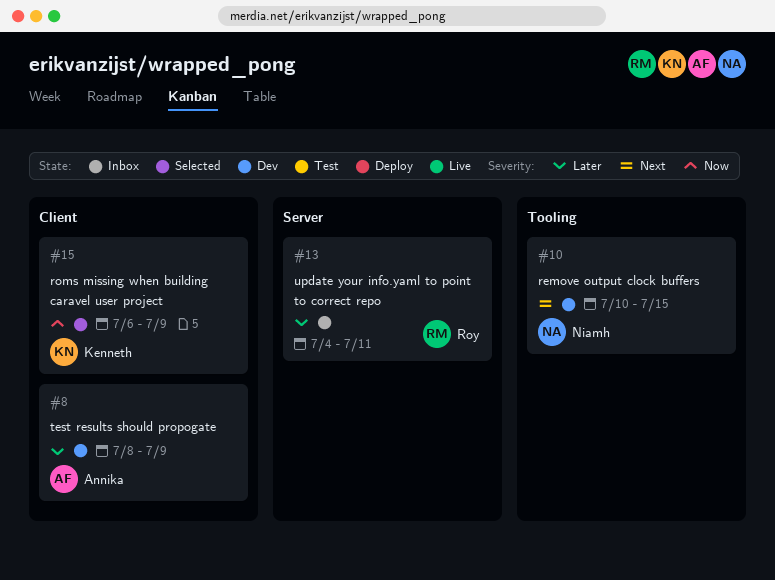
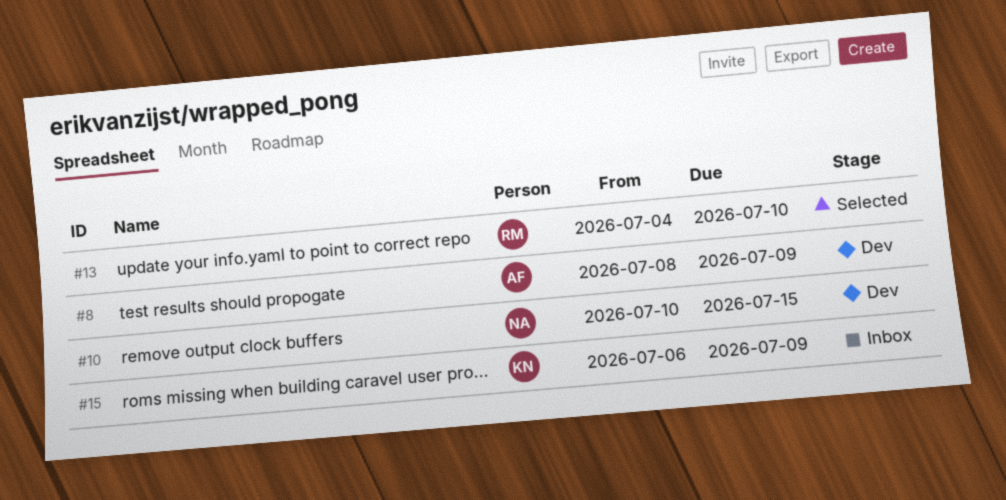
#13, status: Inbox -> Selected
#13, due: Jul 11 -> Jul 10
#15, status: Selected -> Inbox

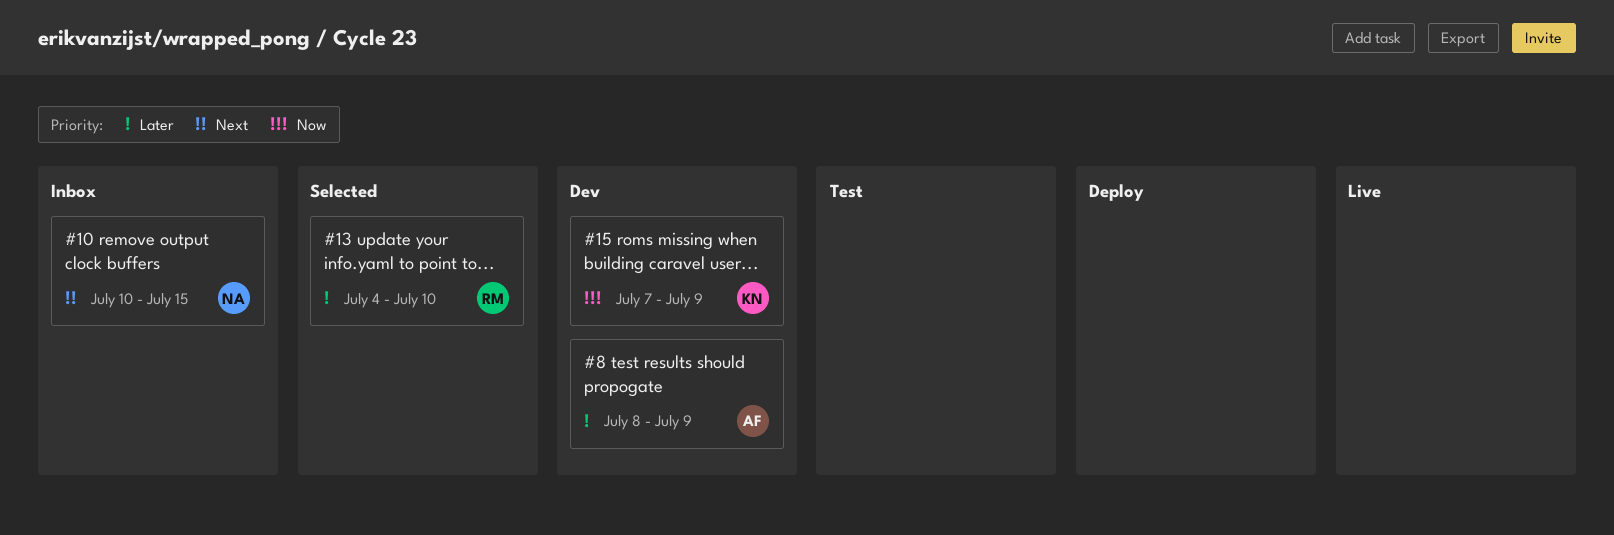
#10, status: Dev -> Inbox
#15, status: Inbox -> Dev
#15, start: Jul 6 -> Jul 7

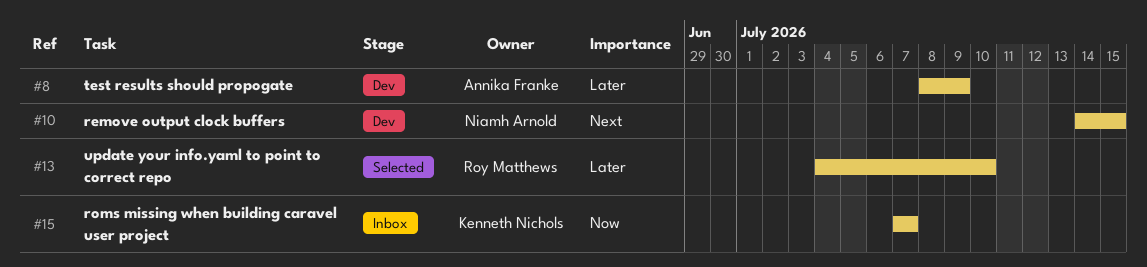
#10, status: Inbox -> Dev
#10, start: Jul 10 -> Jul 14
#15, status: Dev -> Inbox
#15, due: Jul 9 -> Jul 7

